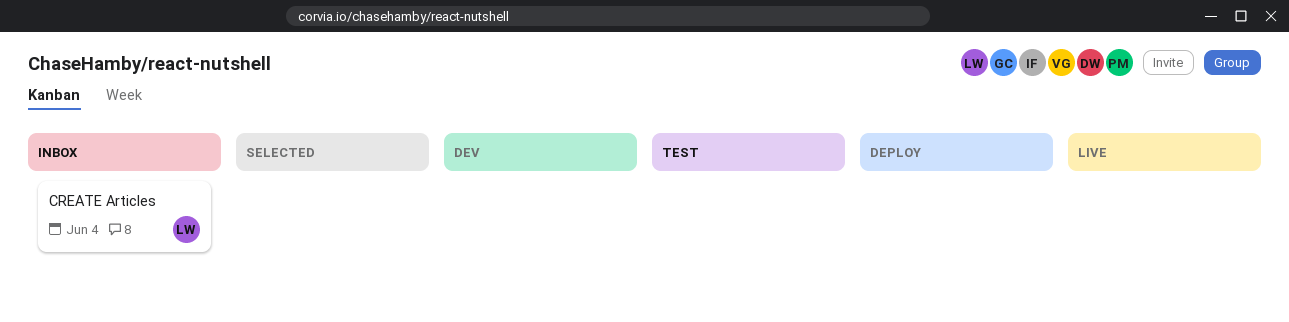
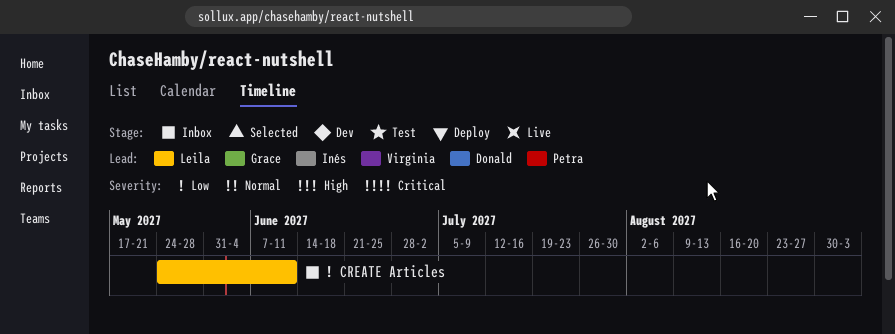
CREATE Articles, due: Jun 4 -> Jun 11

